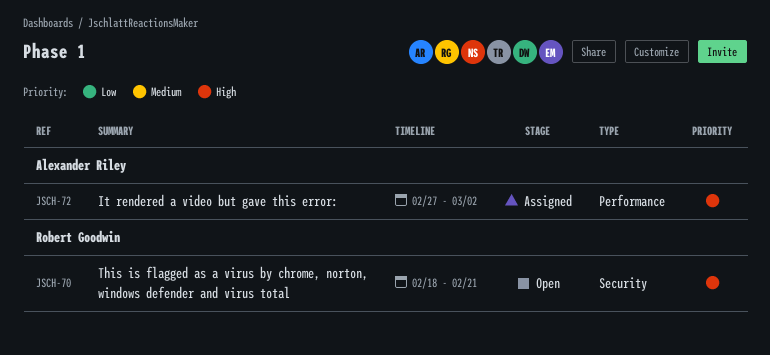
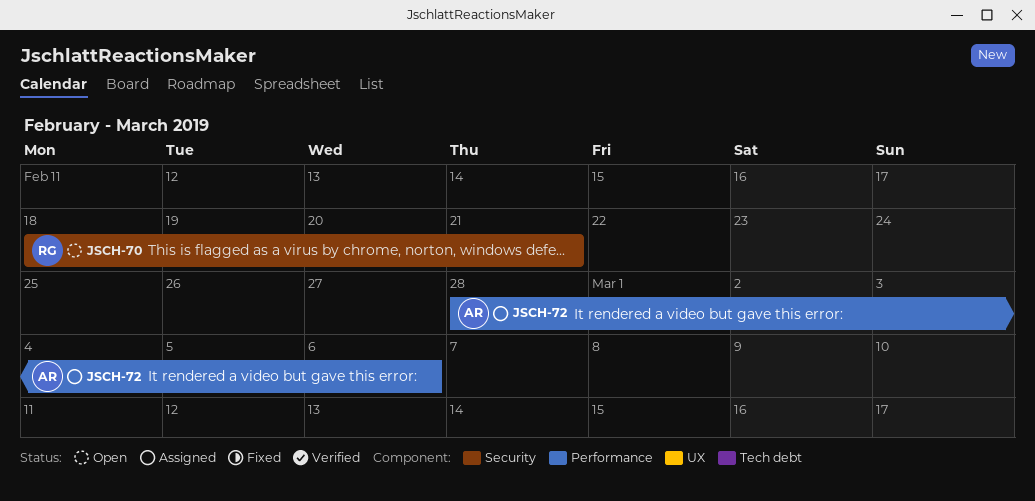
JSCH-72, start: Feb 27 -> Feb 28
JSCH-72, due: Mar 2 -> Mar 6

